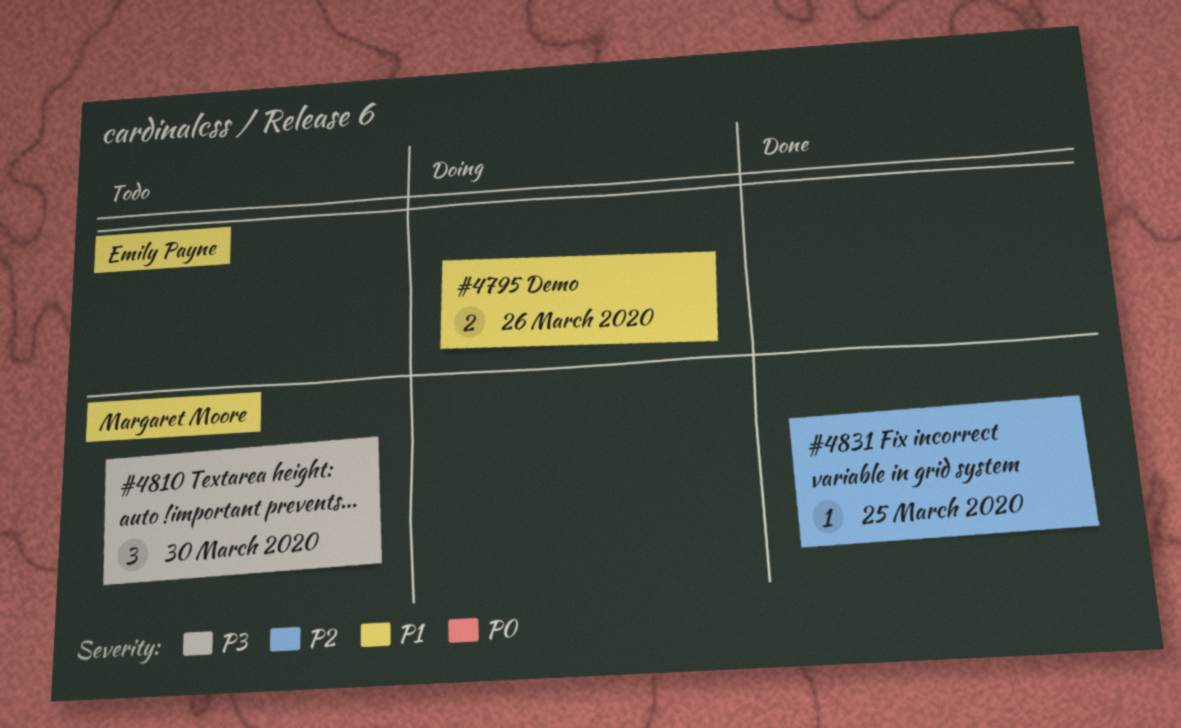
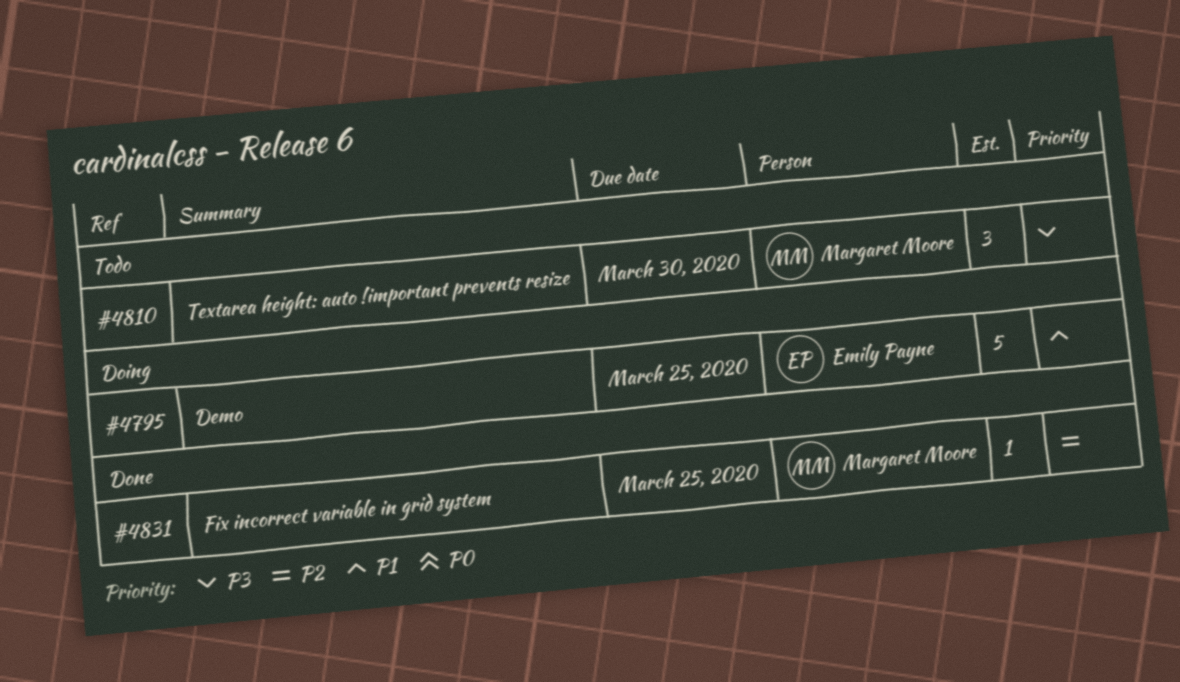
#4795, estimate: 2 -> 5
#4795, due: Mar 26 -> Mar 25

